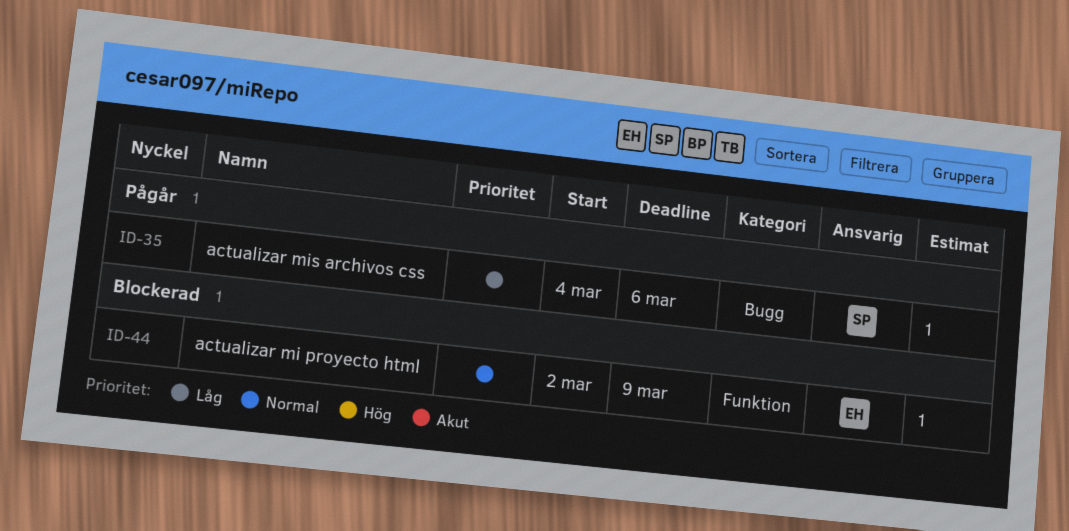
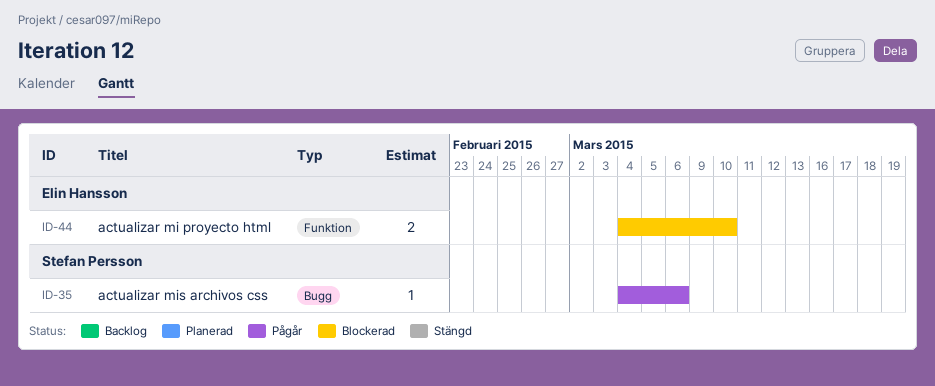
ID-44, estimate: 1 -> 2
ID-44, start: Mar 2 -> Mar 4
ID-44, due: Mar 9 -> Mar 10

